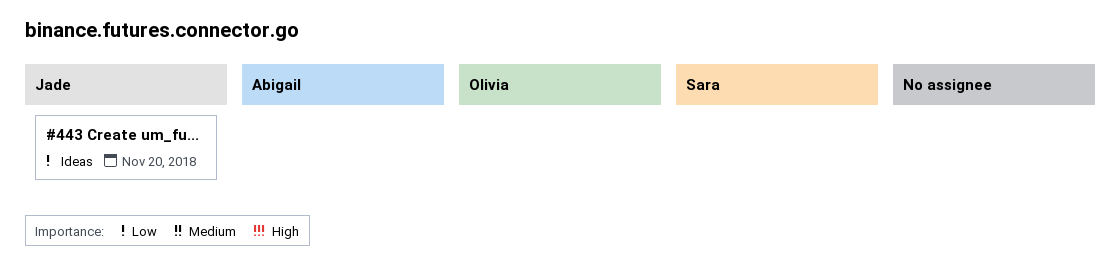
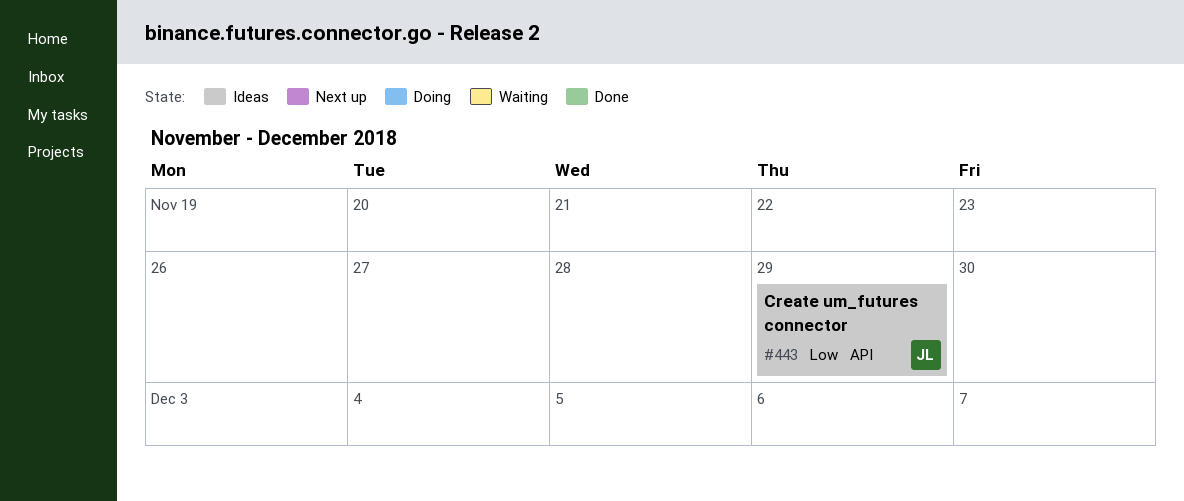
#443, due: Nov 20 -> Nov 29

